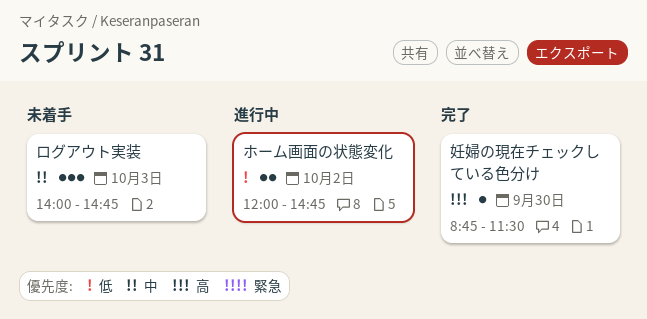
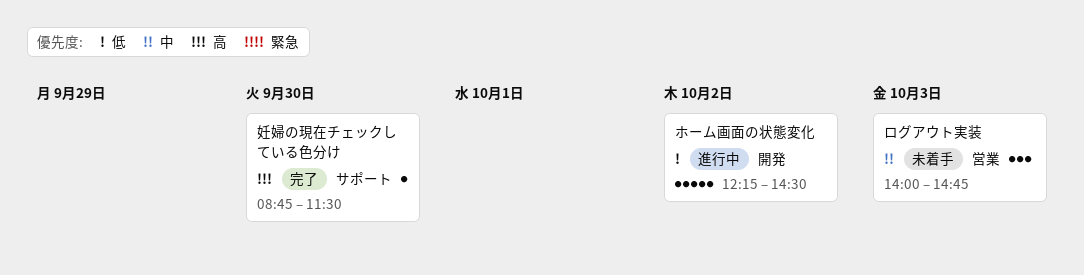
ホーム画面の状態変化, estimate: 2 -> 5
ホーム画面の状態変化, begins: 12:00 -> 12:15
ホーム画面の状態変化, ends: 14:45 -> 14:30

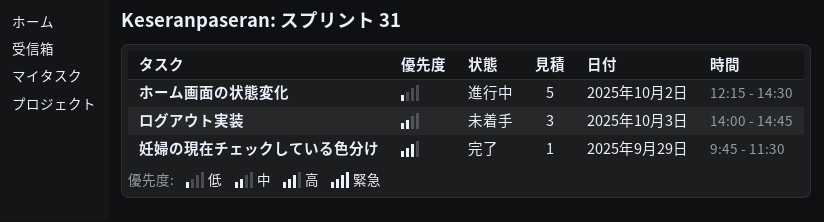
妊婦の現在チェックしている色分け, day: Sep 30 -> Sep 29
妊婦の現在チェックしている色分け, begins: 08:45 -> 09:45

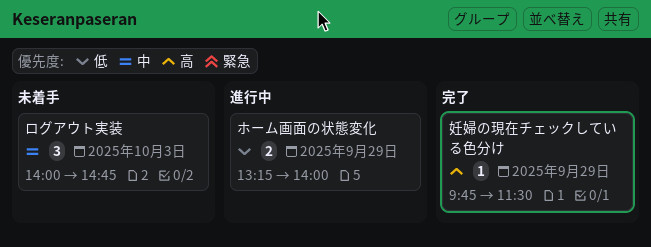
ホーム画面の状態変化, estimate: 5 -> 2
ホーム画面の状態変化, day: Oct 2 -> Sep 29
ホーム画面の状態変化, begins: 12:15 -> 13:15
ホーム画面の状態変化, ends: 14:30 -> 14:00

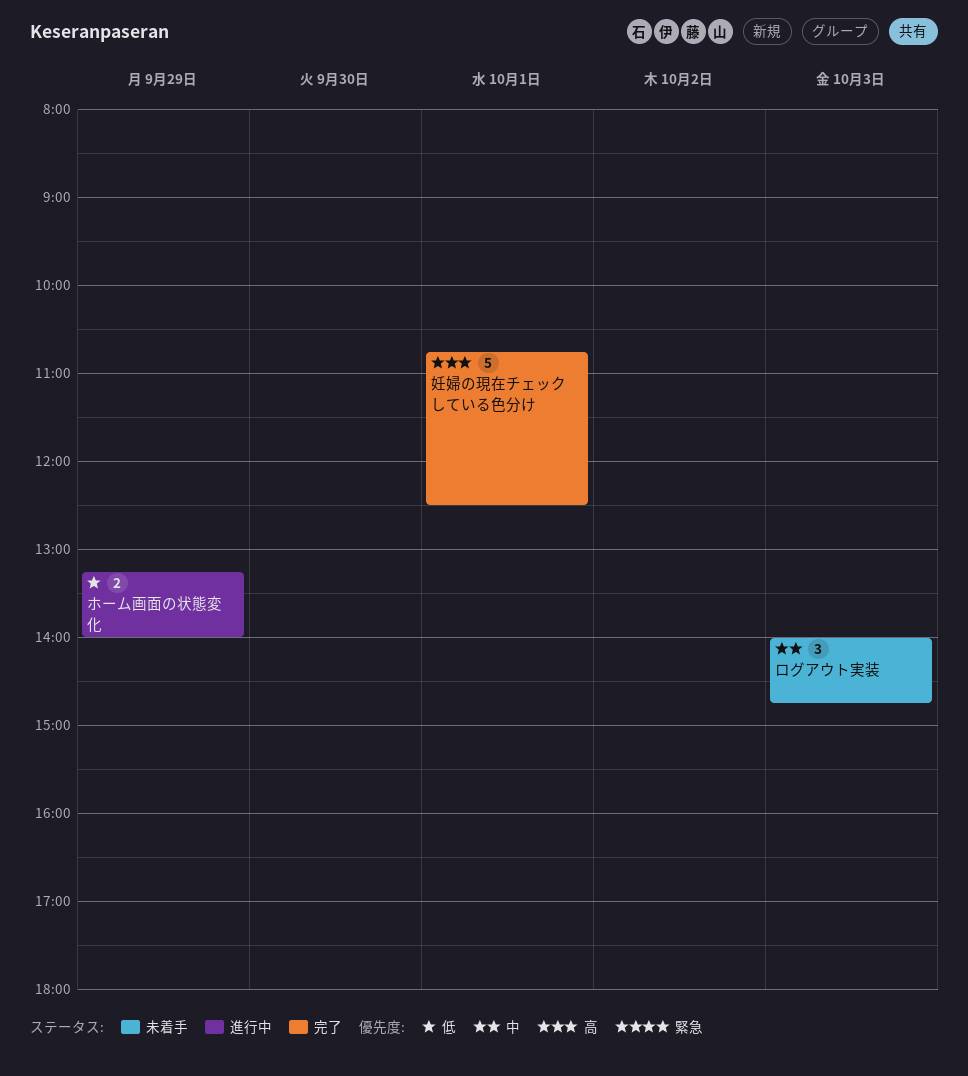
妊婦の現在チェックしている色分け, estimate: 1 -> 5
妊婦の現在チェックしている色分け, day: Sep 29 -> Oct 1
妊婦の現在チェックしている色分け, begins: 09:45 -> 10:45
妊婦の現在チェックしている色分け, ends: 11:30 -> 12:30

